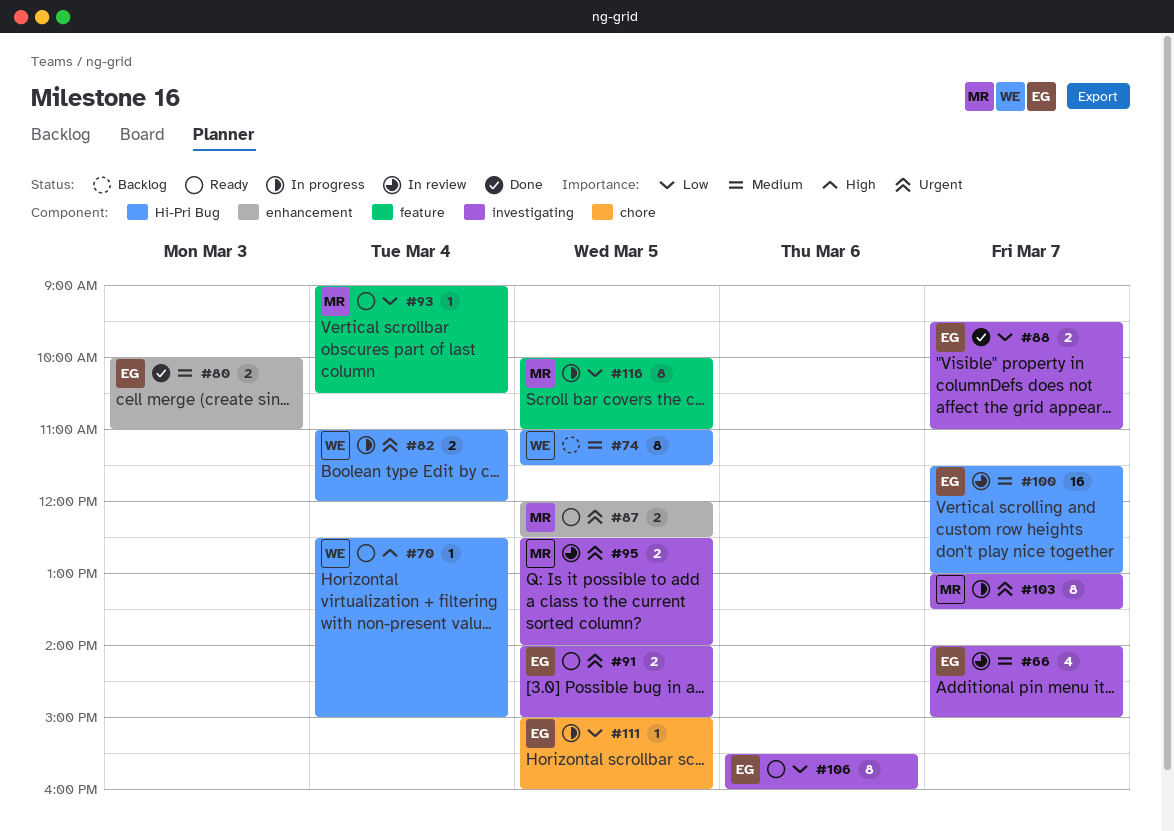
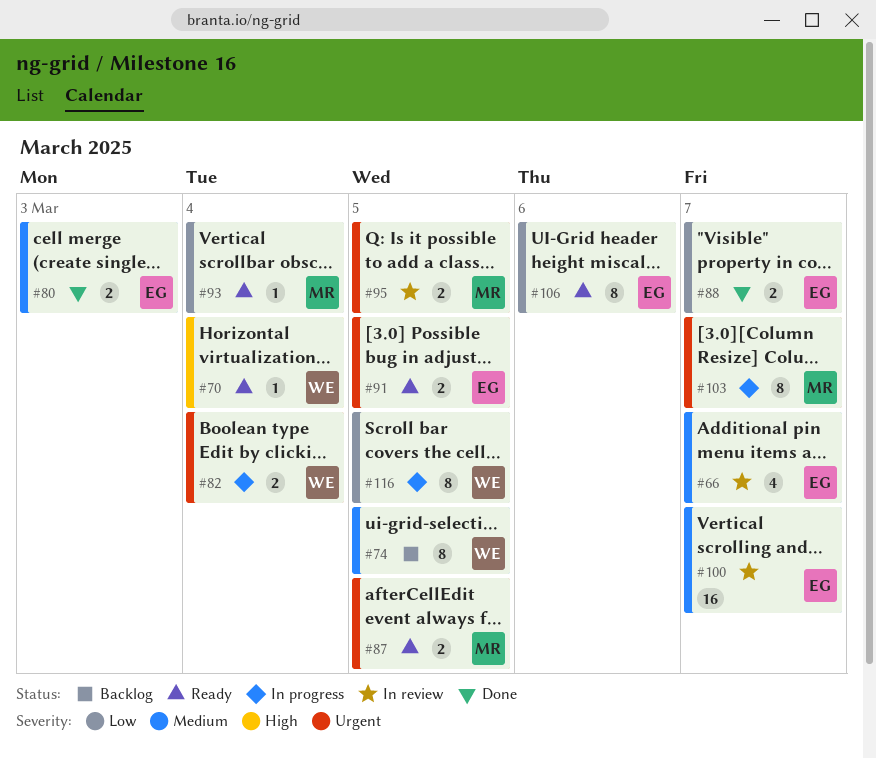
#111: present -> none
#116, owner: MR -> WE

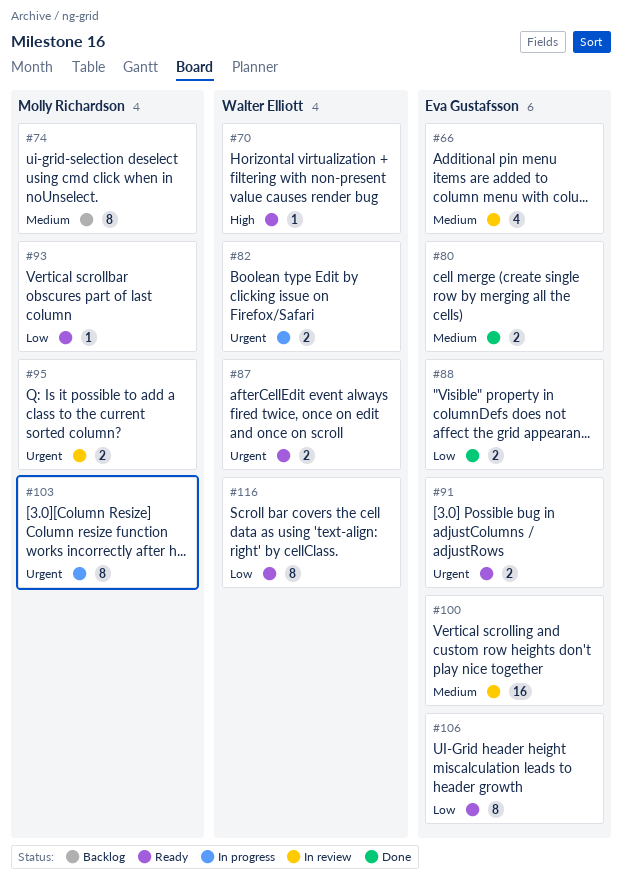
#74, owner: Walter Elliott -> Molly Richardson
#87, owner: Molly Richardson -> Walter Elliott
#116, status: In progress -> Ready

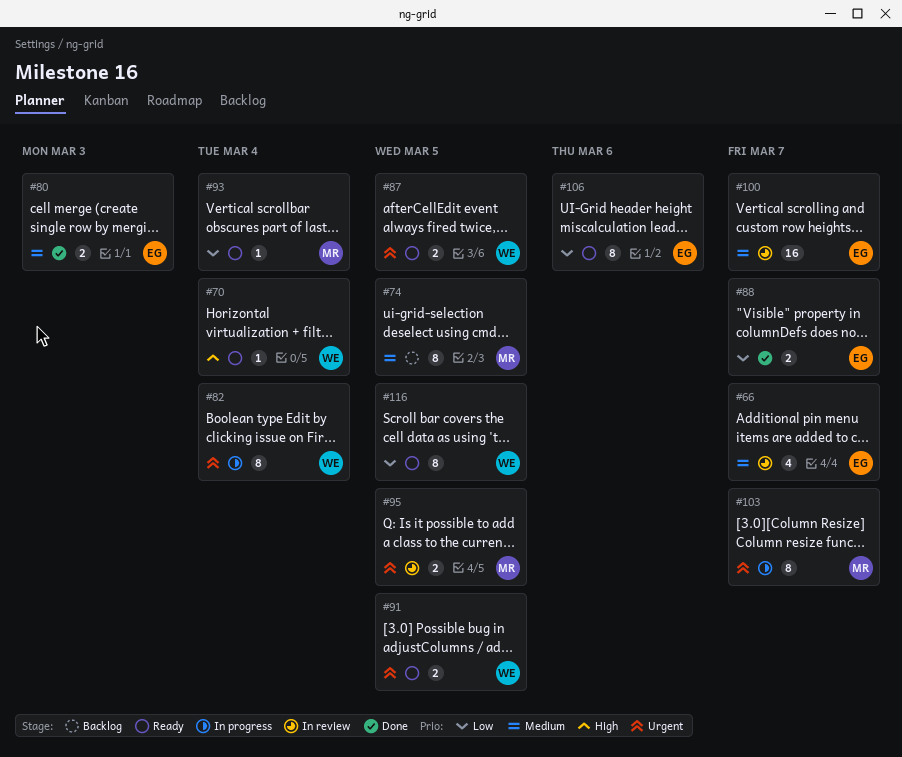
#82, estimate: 2 -> 8
#91, owner: Eva Gustafsson -> Walter Elliott

